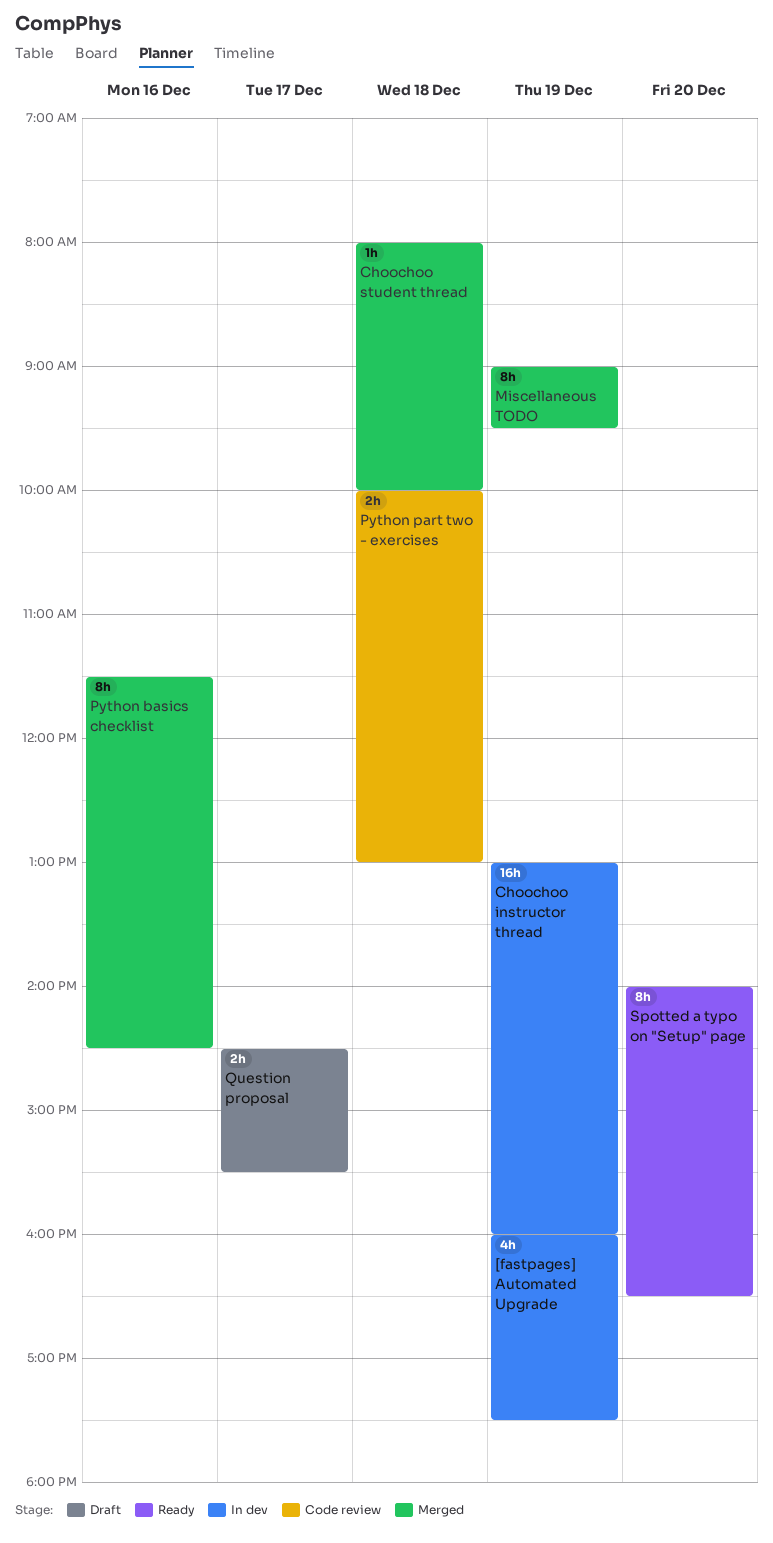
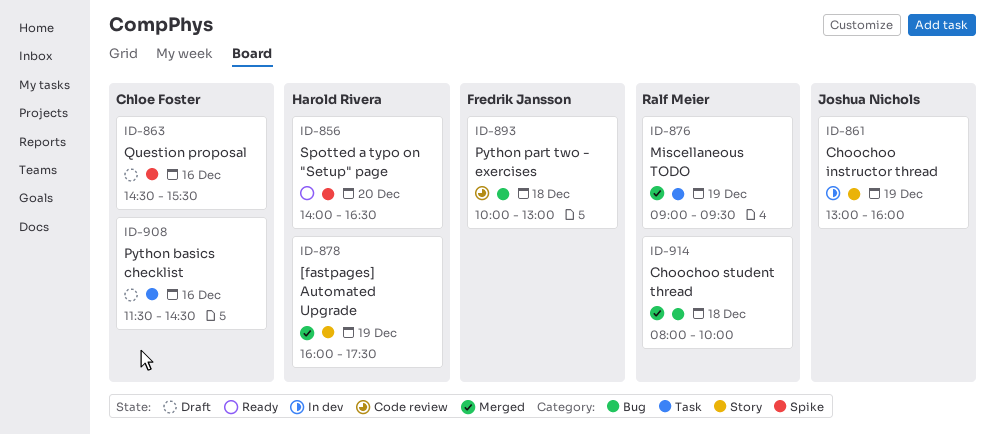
[fastpages] Automated Upgrade, status: In dev -> Merged
Python basics checklist, status: Merged -> Draft
Question proposal, day: Dec 17 -> Dec 16

